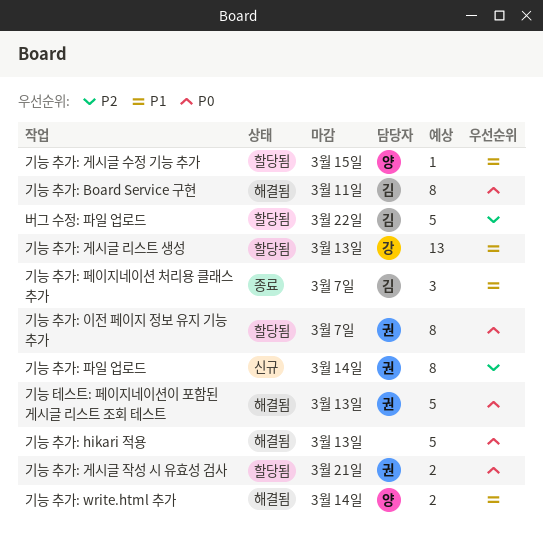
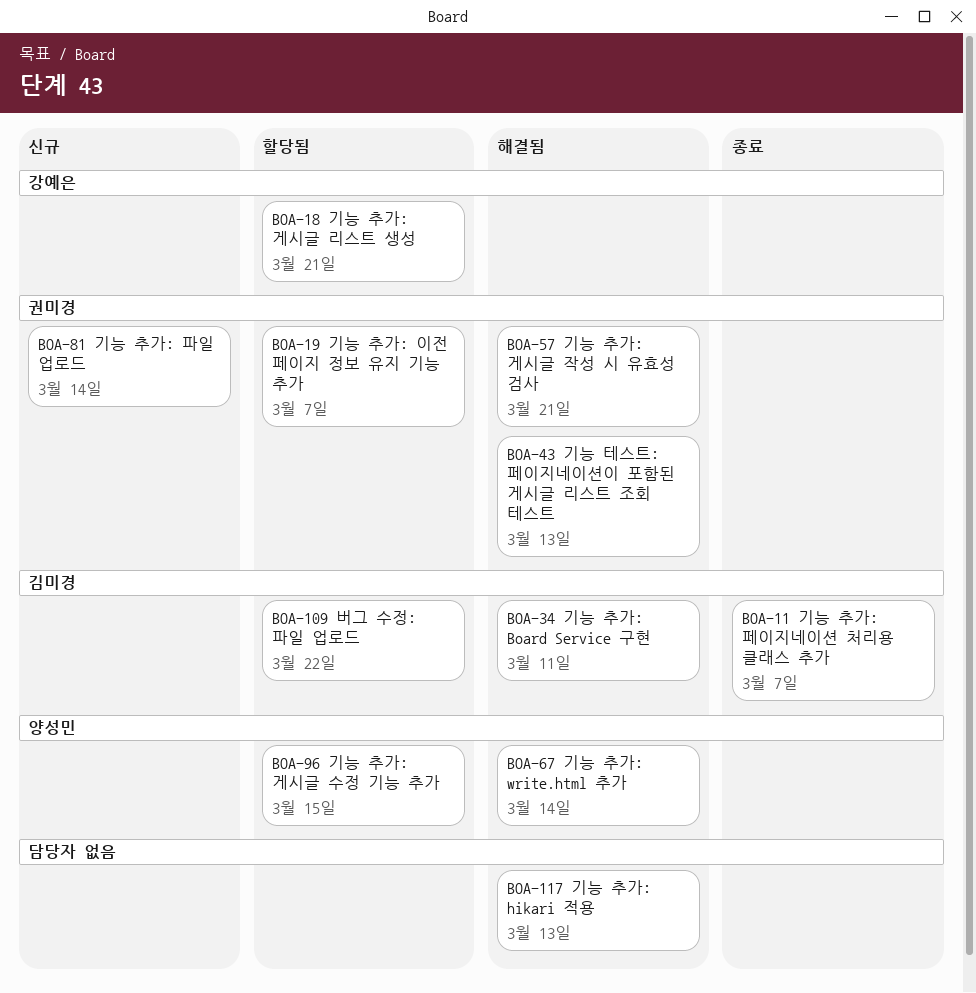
기능 추가: 게시글 리스트 생성, due: Mar 13 -> Mar 21
기능 추가: 게시글 작성 시 유효성 검사, status: 할당됨 -> 해결됨

